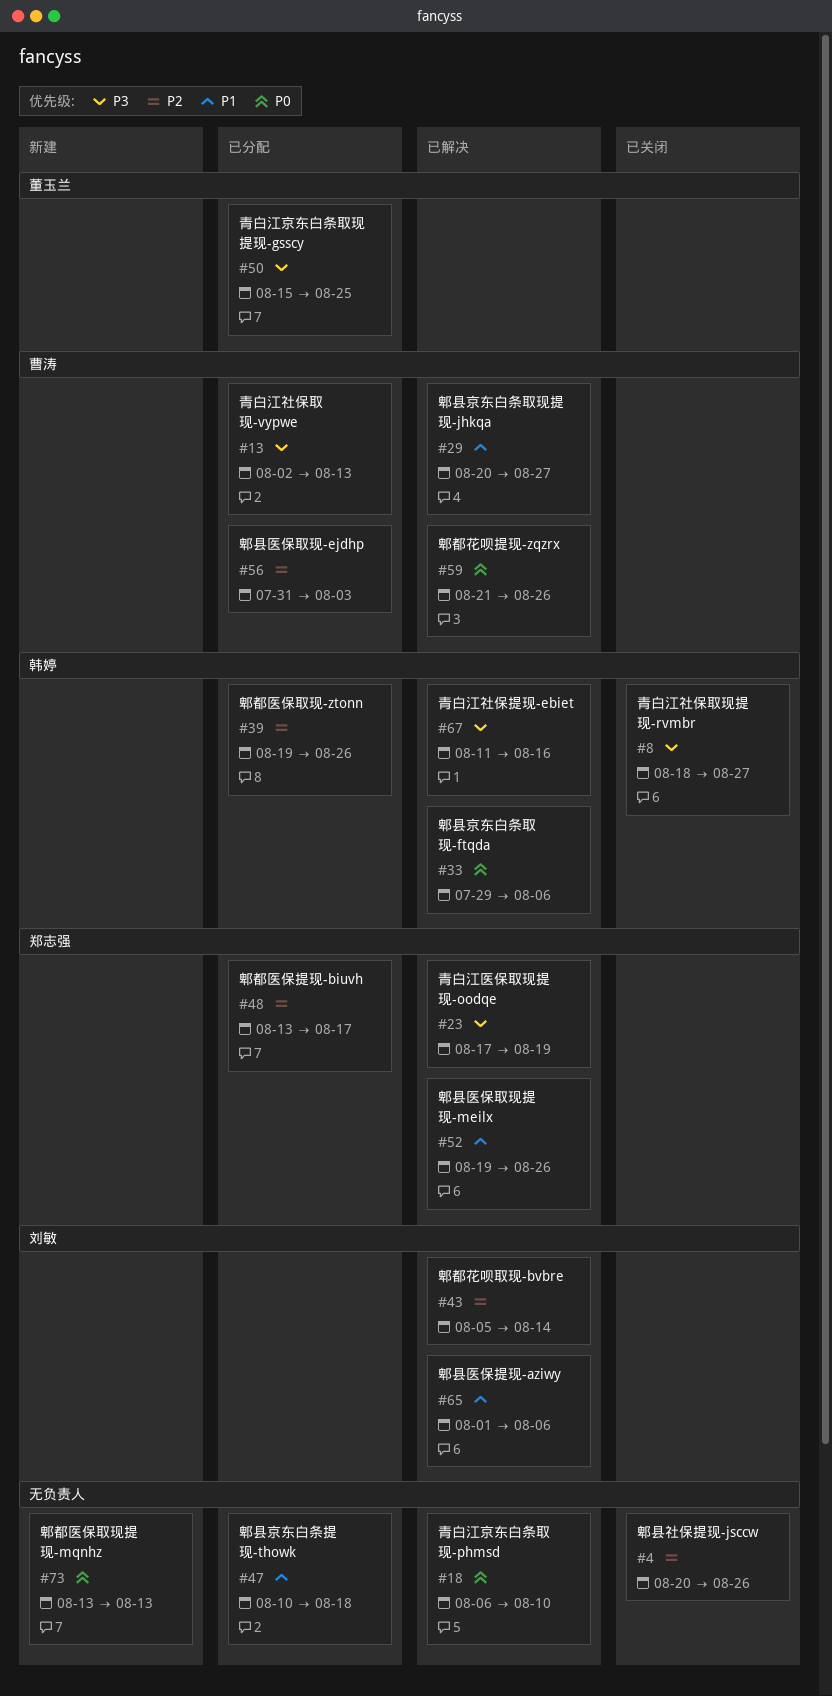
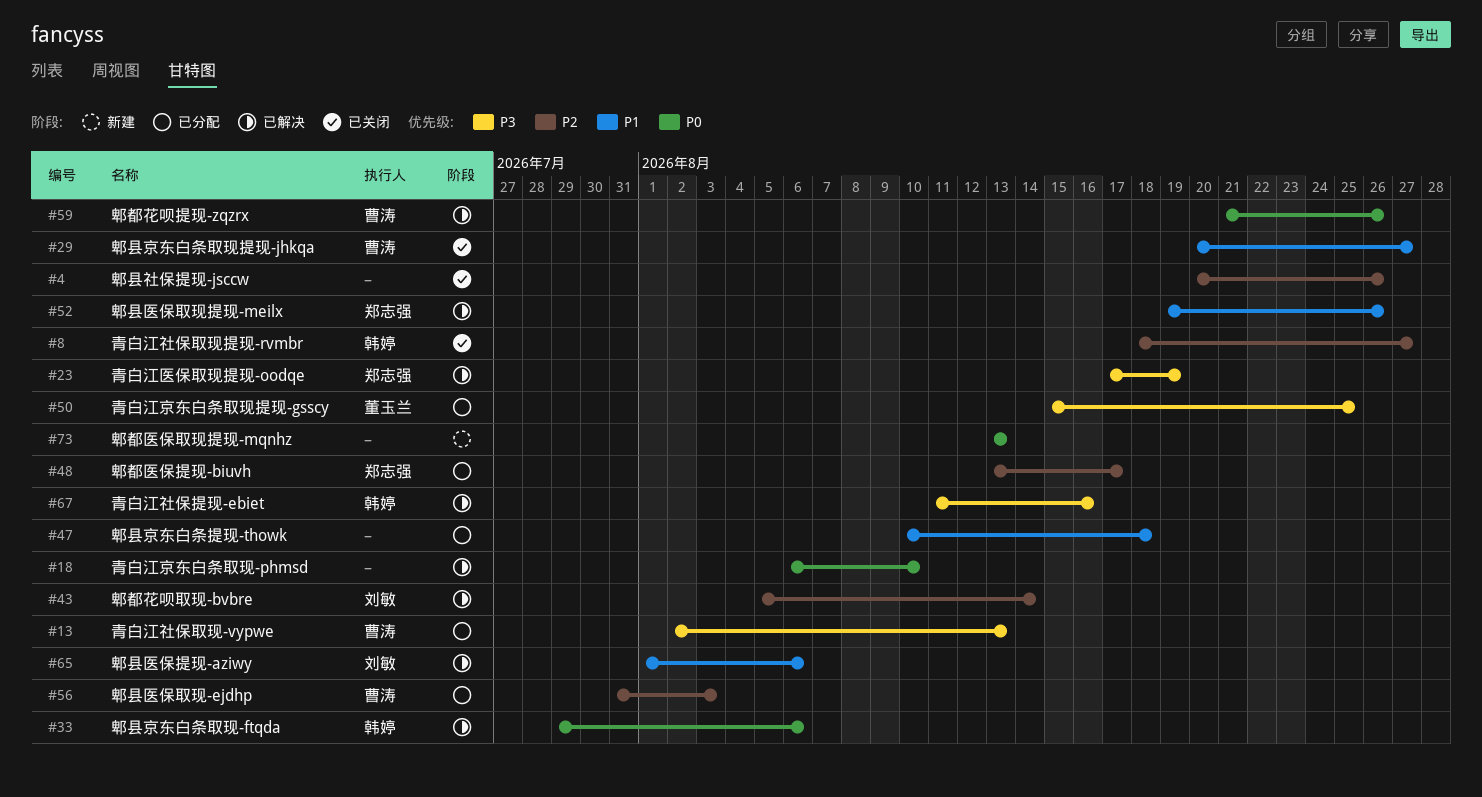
#8, priority: P3 -> P2
#29, status: 已解决 -> 已关闭
#39: present -> none

